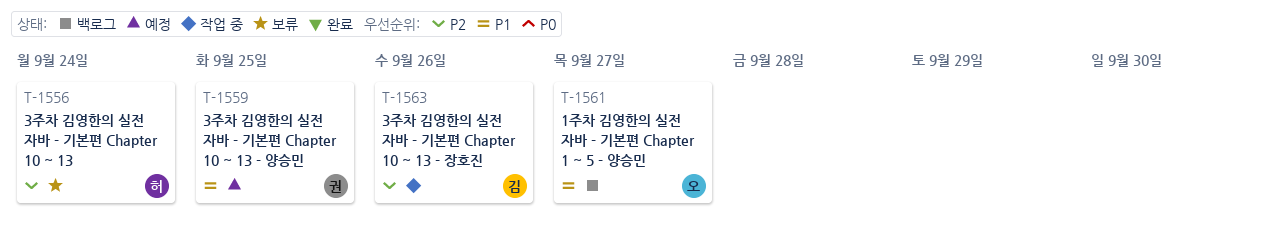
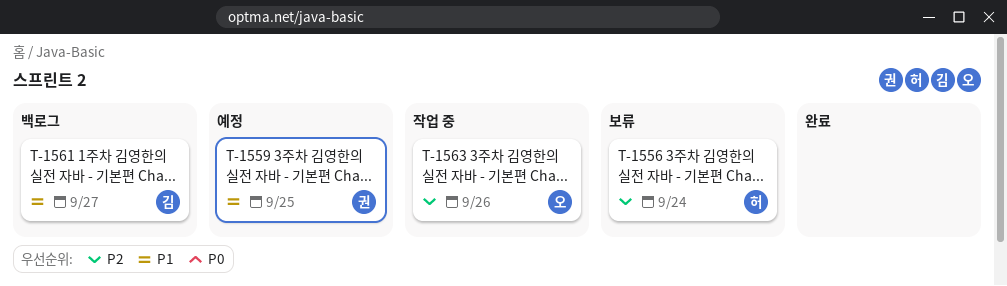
T-1561, owner: 오 -> 김
T-1563, owner: 김 -> 오

